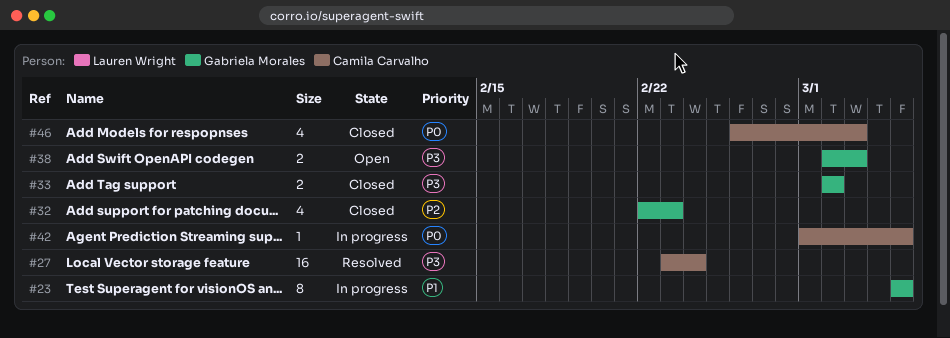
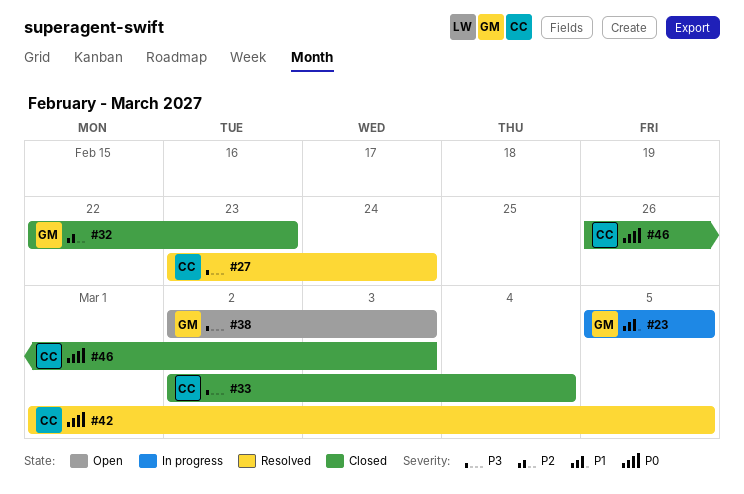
#33, owner: Gabriela Morales -> Camila Carvalho
#33, due: Mar 2 -> Mar 4
#42, status: In progress -> Resolved

